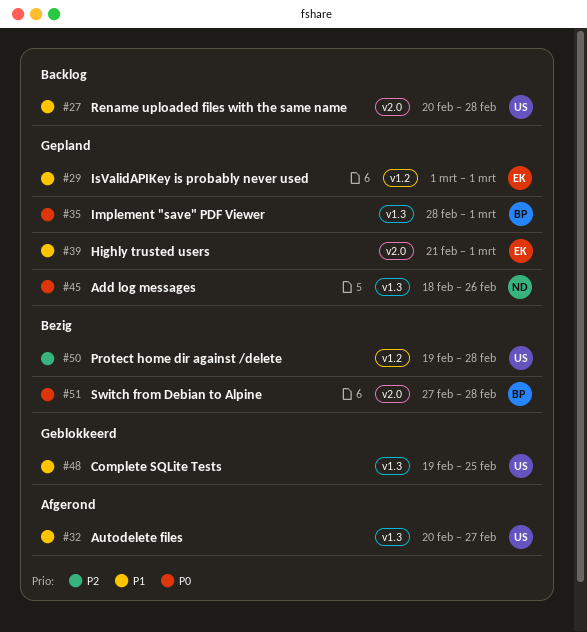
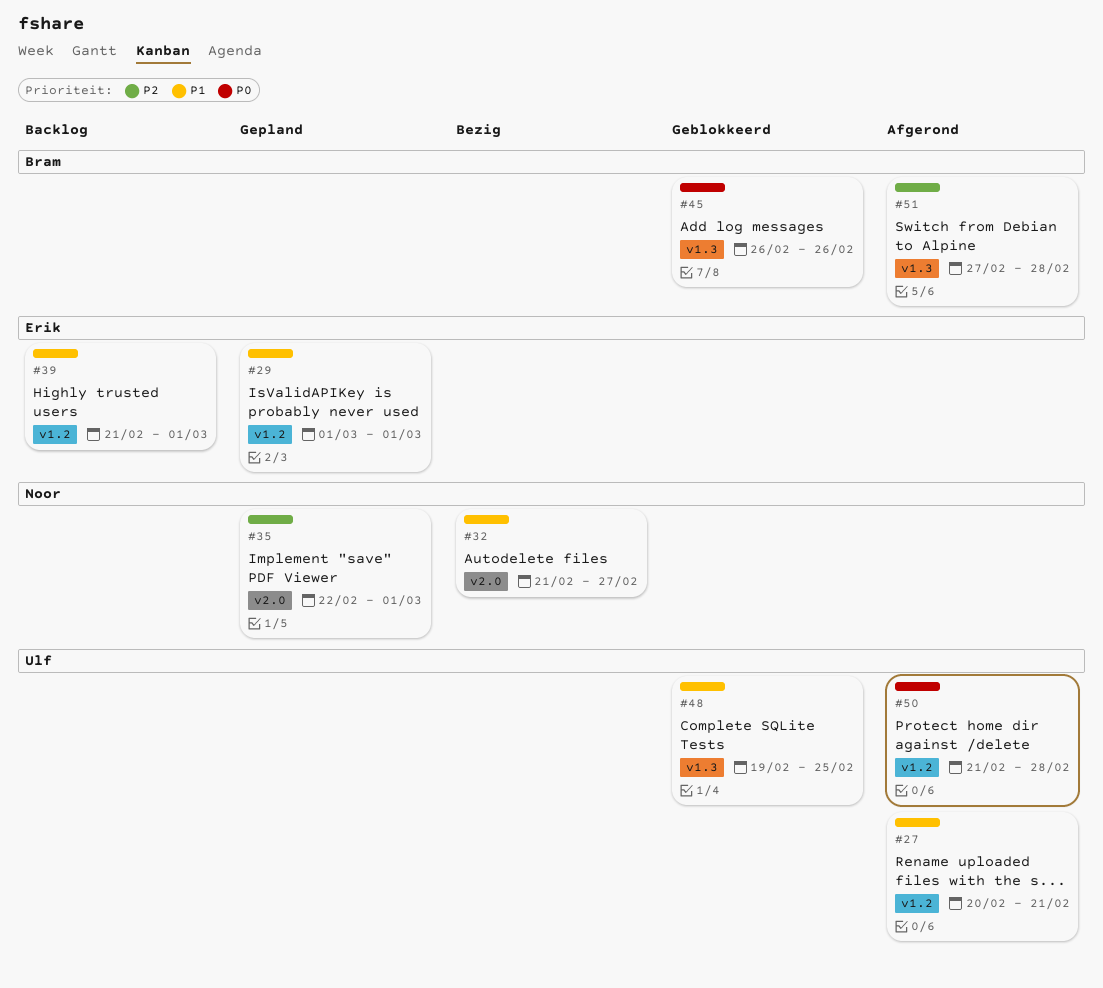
#27, status: Backlog -> Afgerond
#27, label: v2.0 -> v1.2
#27, due: Feb 28 -> Feb 21
#32, status: Afgerond -> Bezig
#32, owner: Ulf -> Noor
#32, label: v1.3 -> v2.0
#32, start: Feb 20 -> Feb 21
#35, owner: Bram -> Noor
#35, priority: P0 -> P2
#35, label: v1.3 -> v2.0
#35, start: Feb 28 -> Feb 22
#39, status: Gepland -> Backlog
#39, label: v2.0 -> v1.2
#45, status: Gepland -> Geblokkeerd
#45, owner: Noor -> Bram
#45, start: Feb 18 -> Feb 26
#50, status: Bezig -> Afgerond
#50, priority: P2 -> P0
#50, start: Feb 19 -> Feb 21
#51, status: Bezig -> Afgerond
#51, priority: P0 -> P2
#51, label: v2.0 -> v1.3

